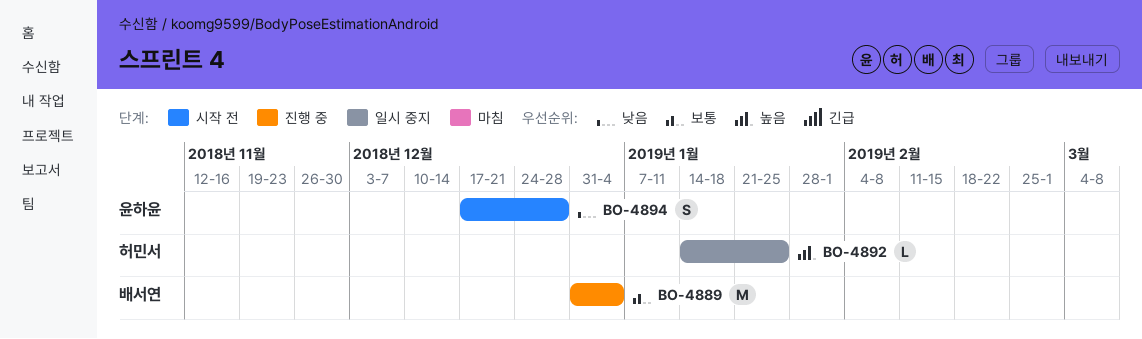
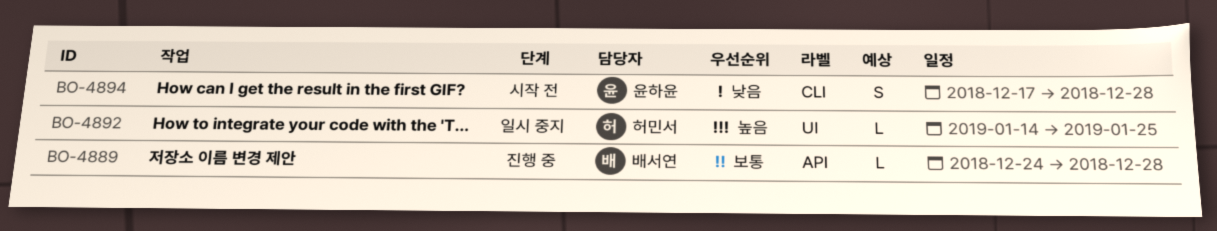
BO-4889, estimate: M -> L
BO-4889, start: Dec 31 -> Dec 24
BO-4889, due: Jan 4 -> Dec 28

